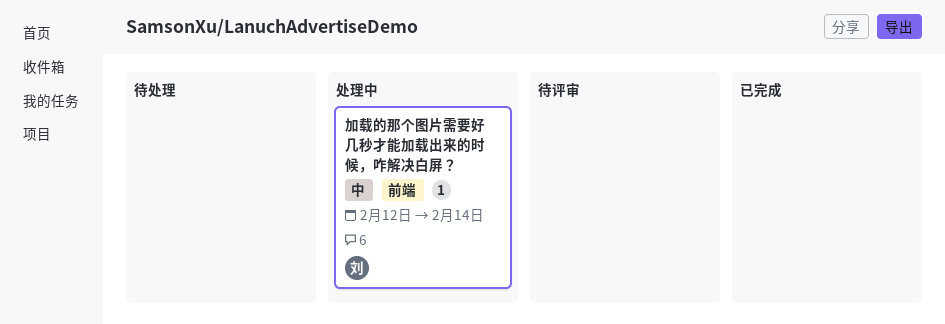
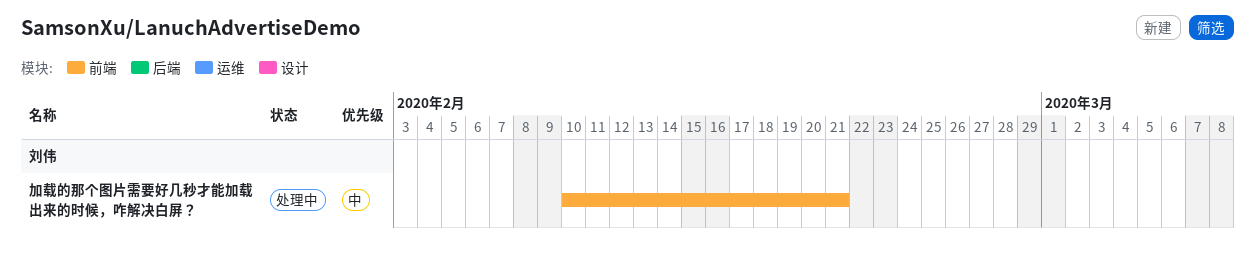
加载的那个图片需要好几秒才能加载出来的时候，咋解决白屏？, start: Feb 12 -> Feb 10
加载的那个图片需要好几秒才能加载出来的时候，咋解决白屏？, due: Feb 14 -> Feb 21

